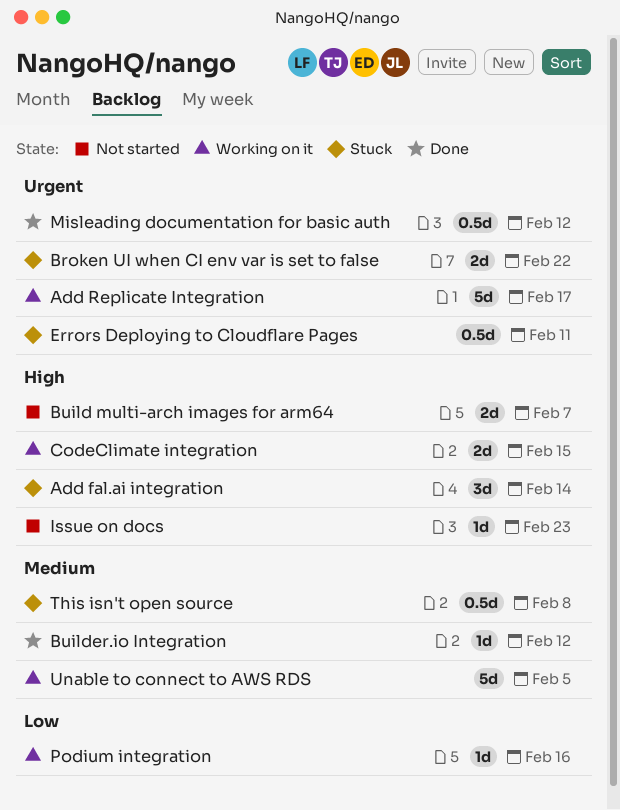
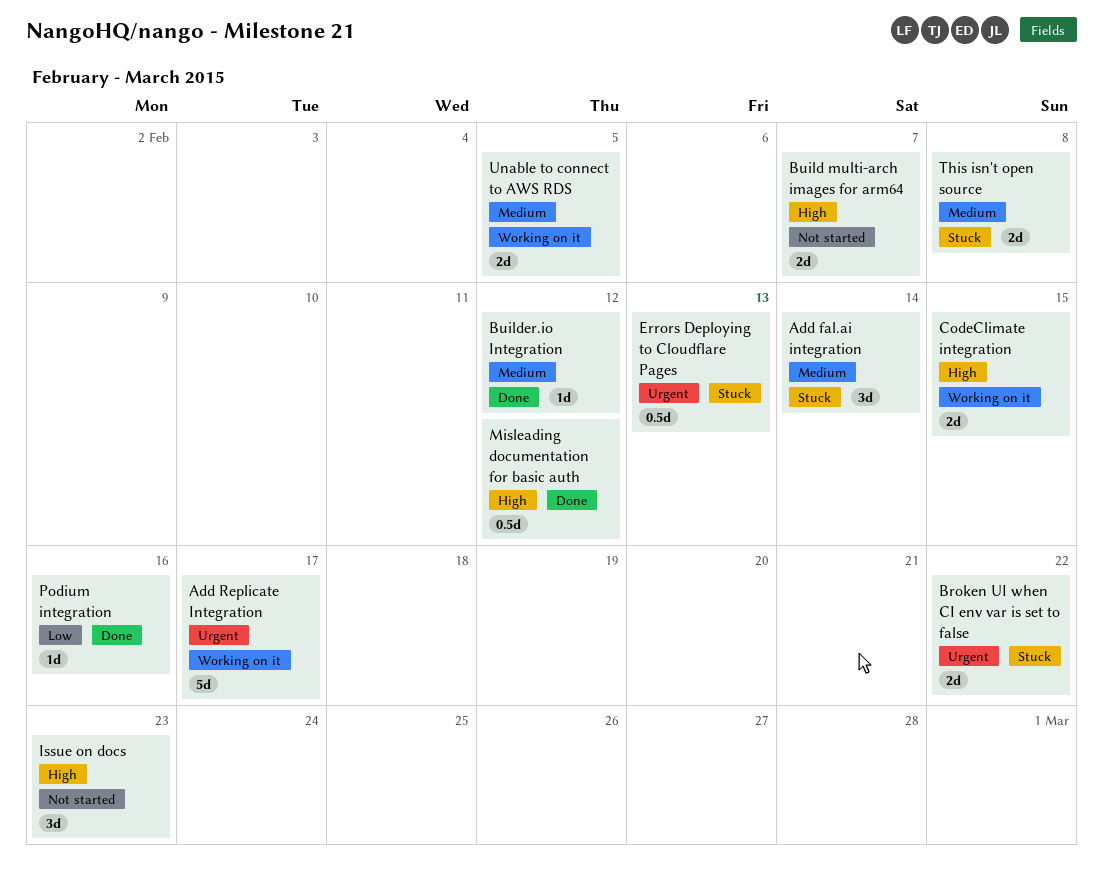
Add fal.ai integration, priority: High -> Medium
Errors Deploying to Cloudflare Pages, due: Feb 11 -> Feb 13
Issue on docs, estimate: 1d -> 3d
Misleading documentation for basic auth, priority: Urgent -> High
Podium integration, status: Working on it -> Done
This isn't open source, estimate: 0.5d -> 2d
Unable to connect to AWS RDS, estimate: 5d -> 2d

